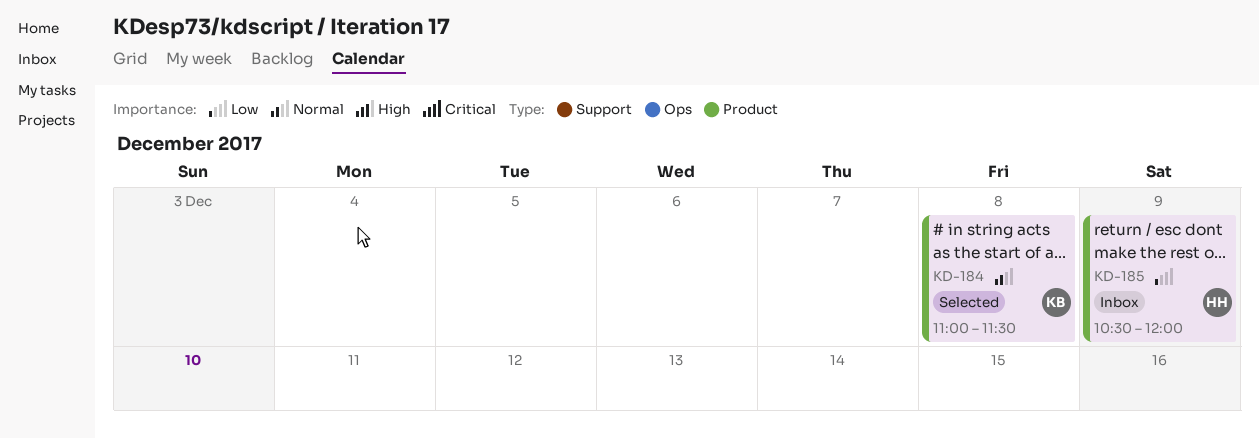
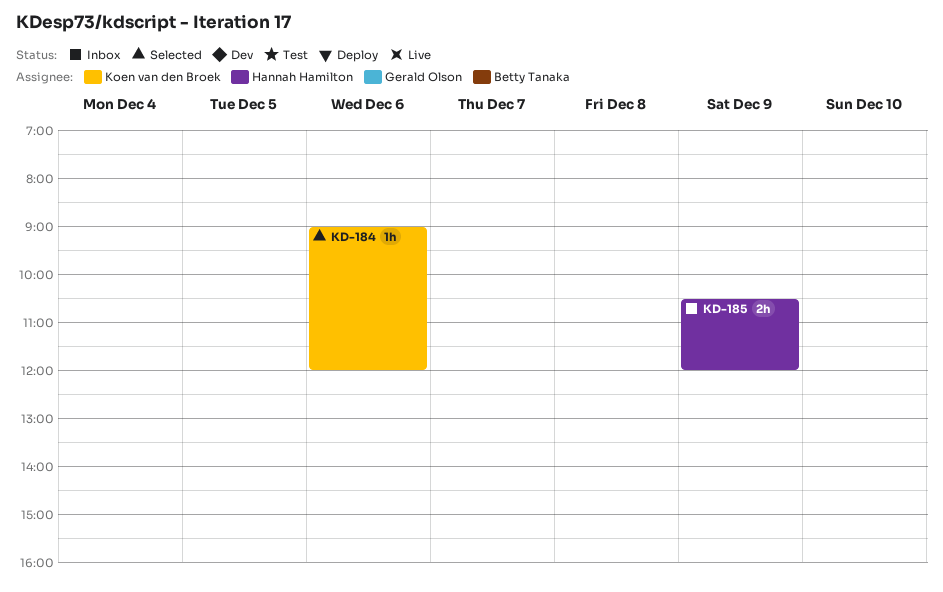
KD-184, day: Dec 8 -> Dec 6
KD-184, begins: 11:00 -> 09:00
KD-184, ends: 11:30 -> 12:00

